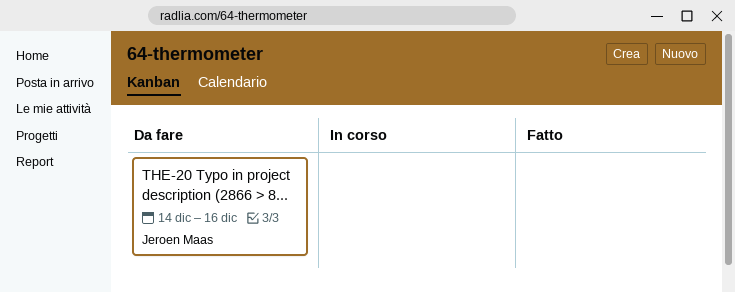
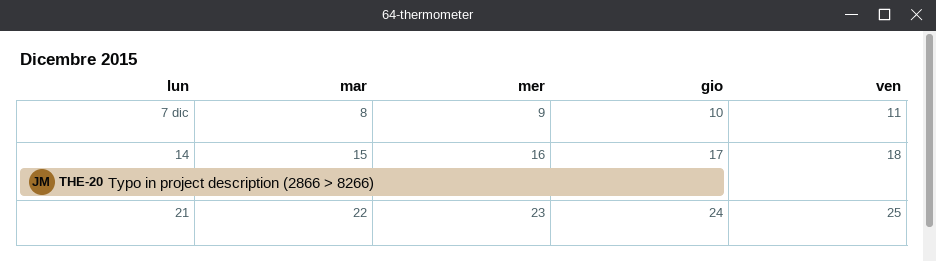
THE-20, due: Dec 16 -> Dec 17

